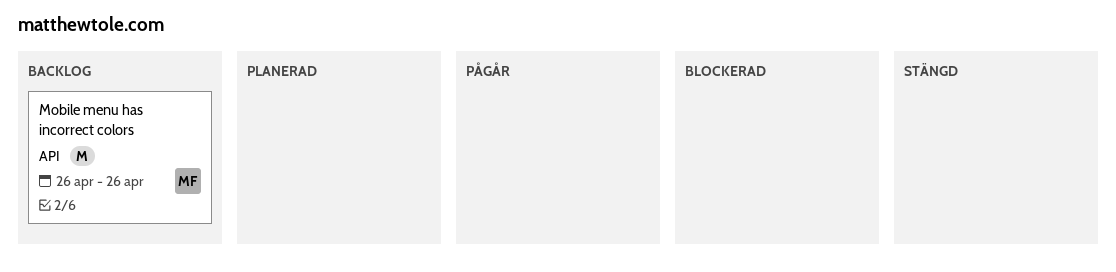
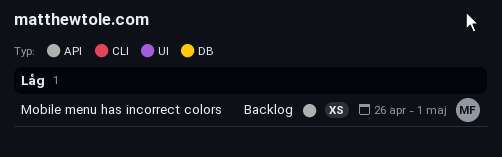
Mobile menu has incorrect colors, estimate: M -> XS
Mobile menu has incorrect colors, due: Apr 26 -> May 1

